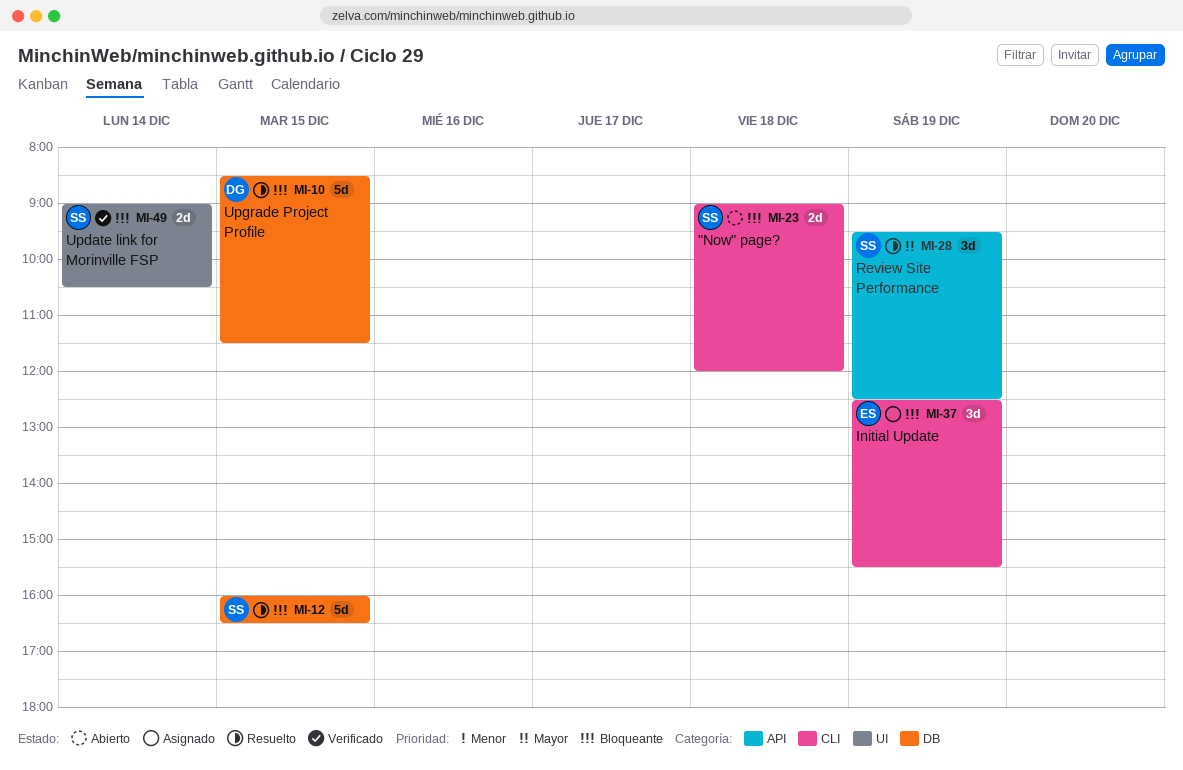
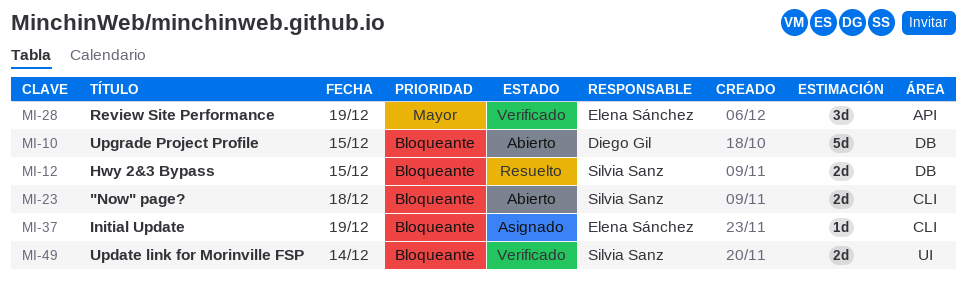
MI-10, status: Resuelto -> Abierto
MI-12, estimate: 5d -> 2d
MI-28, status: Resuelto -> Verificado
MI-28, owner: Silvia Sanz -> Elena Sánchez
MI-37, estimate: 3d -> 1d

